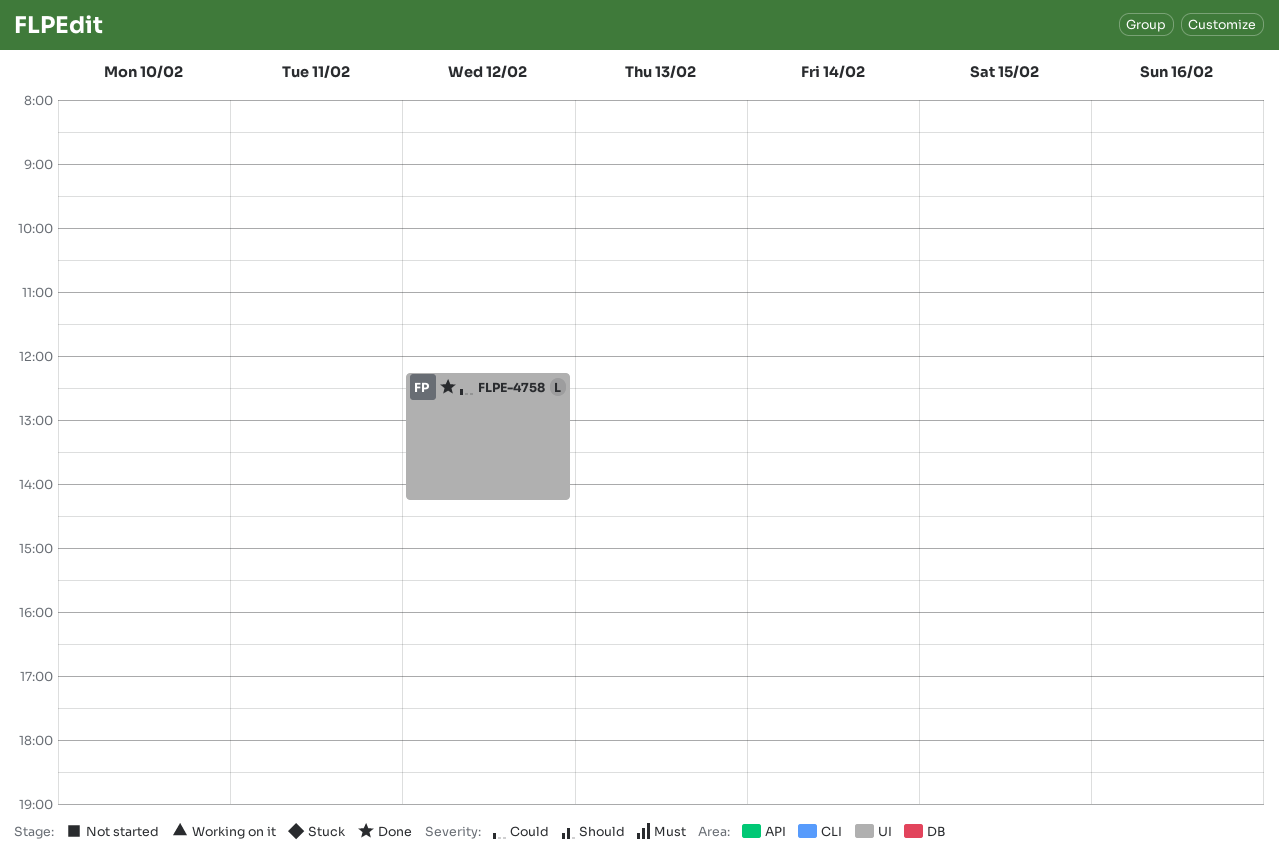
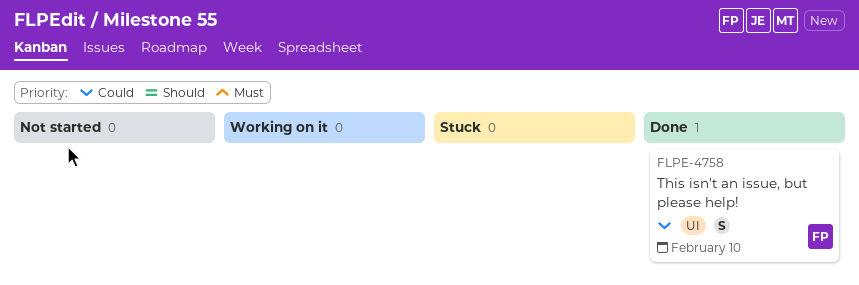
FLPE-4758, estimate: L -> S
FLPE-4758, day: Feb 12 -> Feb 10

